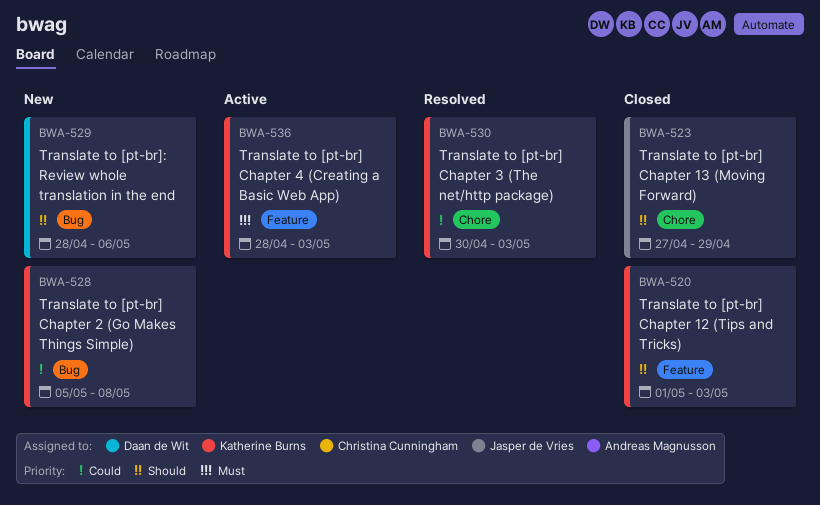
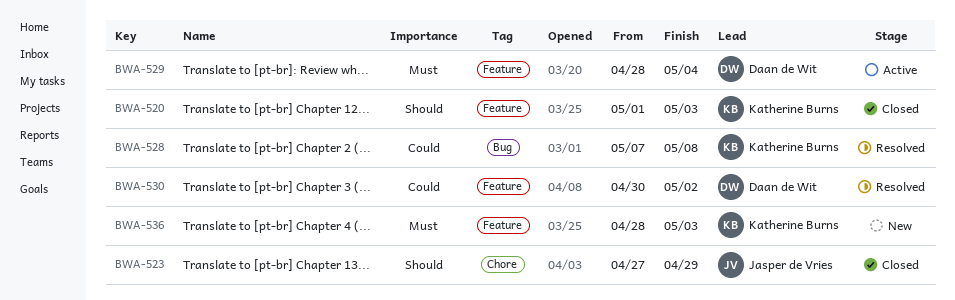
BWA-528, status: New -> Resolved
BWA-528, start: May 5 -> May 7
BWA-529, status: New -> Active
BWA-529, priority: Should -> Must
BWA-529, label: Bug -> Feature
BWA-529, due: May 6 -> May 4
BWA-530, owner: Katherine Burns -> Daan de Wit
BWA-530, label: Chore -> Feature
BWA-530, due: May 3 -> May 2
BWA-536, status: Active -> New

